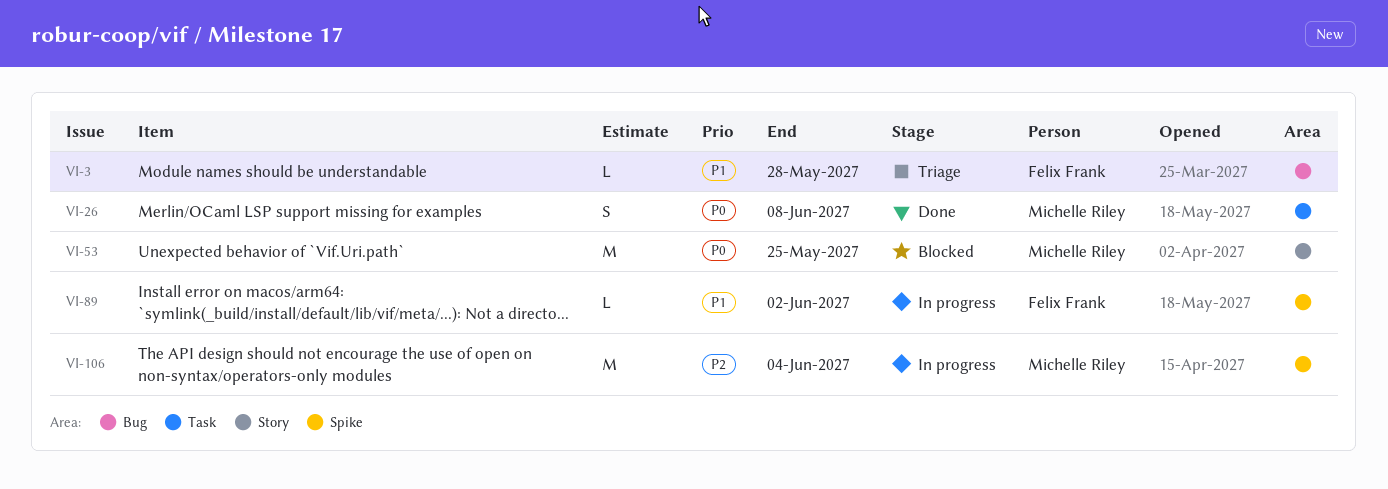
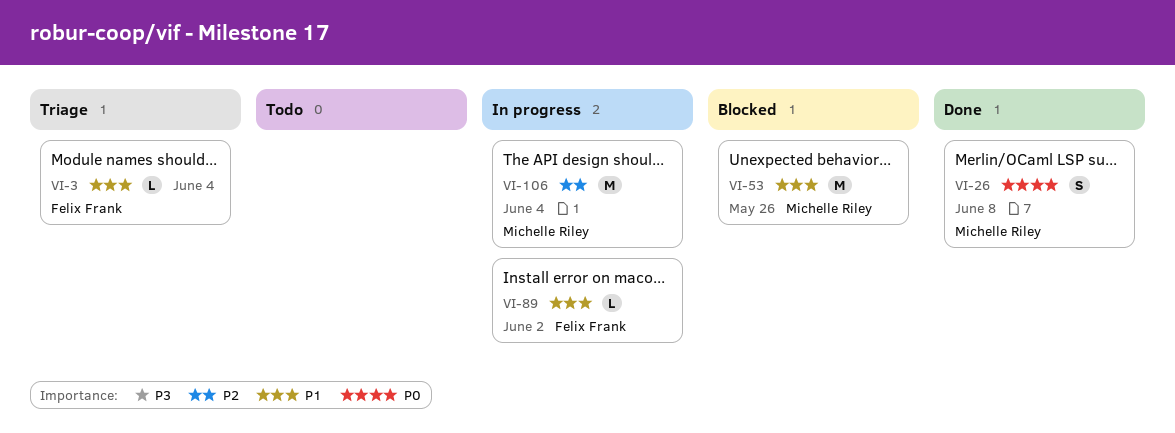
VI-3, due: May 28 -> Jun 4
VI-53, priority: P0 -> P1
VI-53, due: May 25 -> May 26

